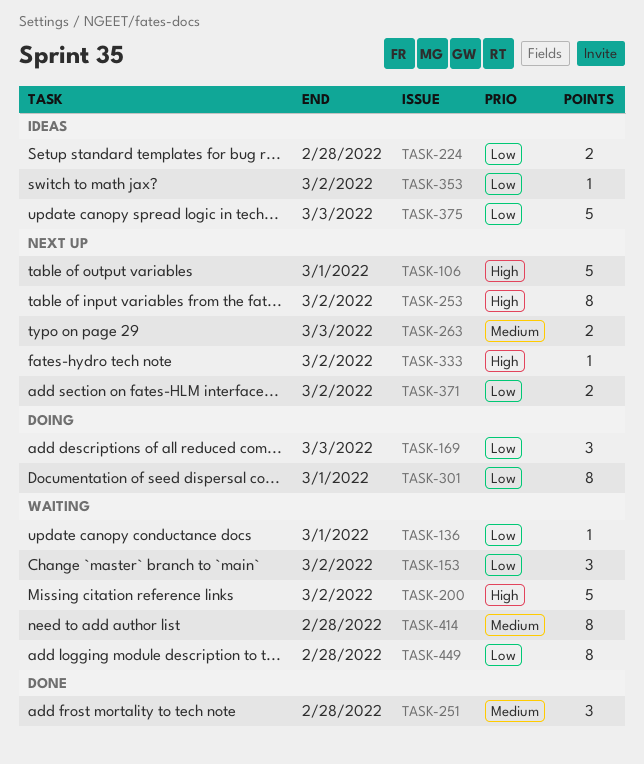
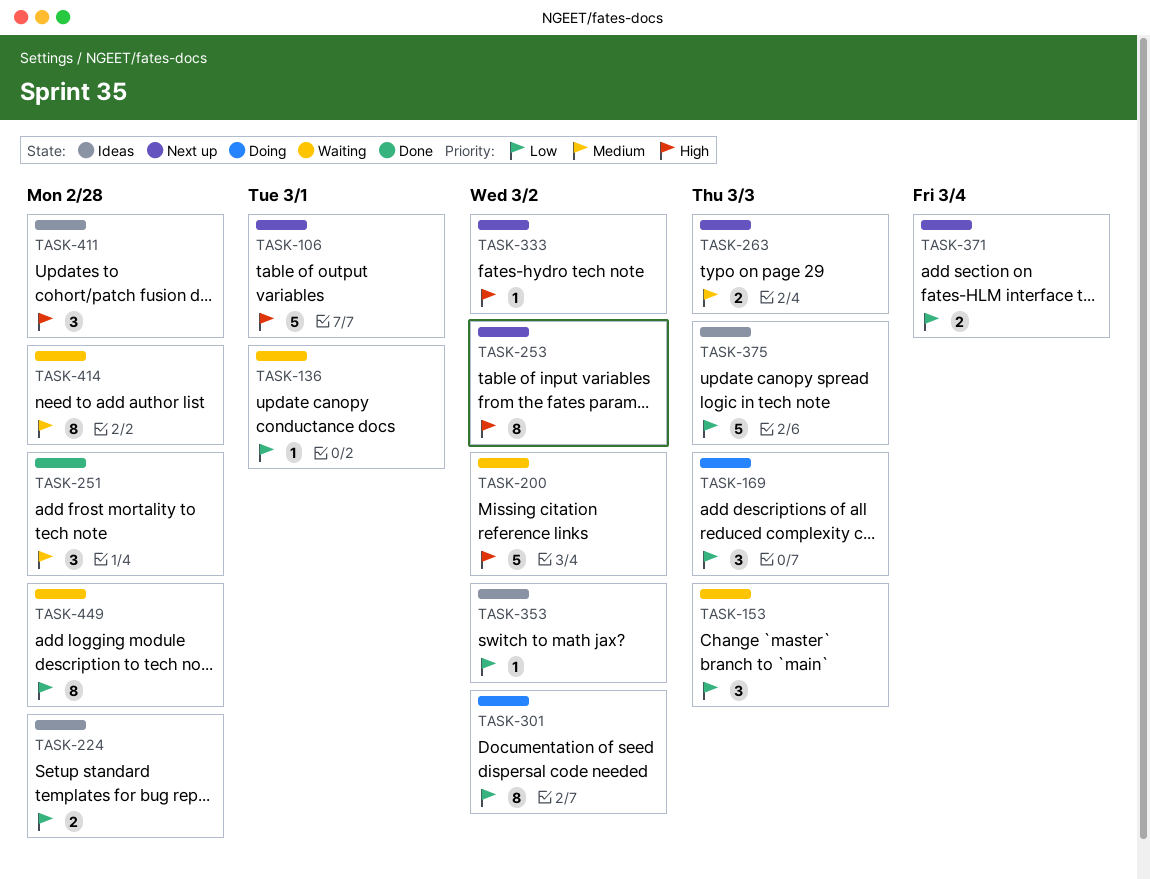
TASK-153, due: Mar 2 -> Mar 3
TASK-301, due: Mar 1 -> Mar 2
TASK-371, due: Mar 2 -> Mar 4
TASK-411: none -> present

